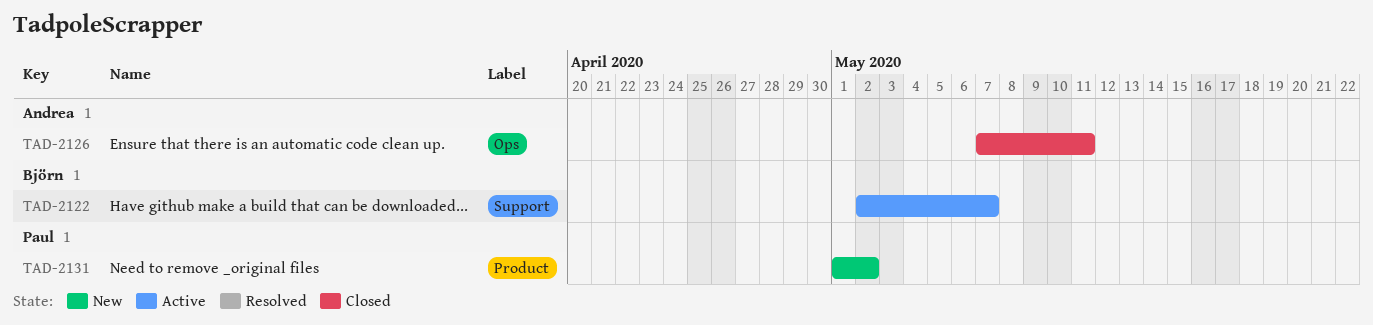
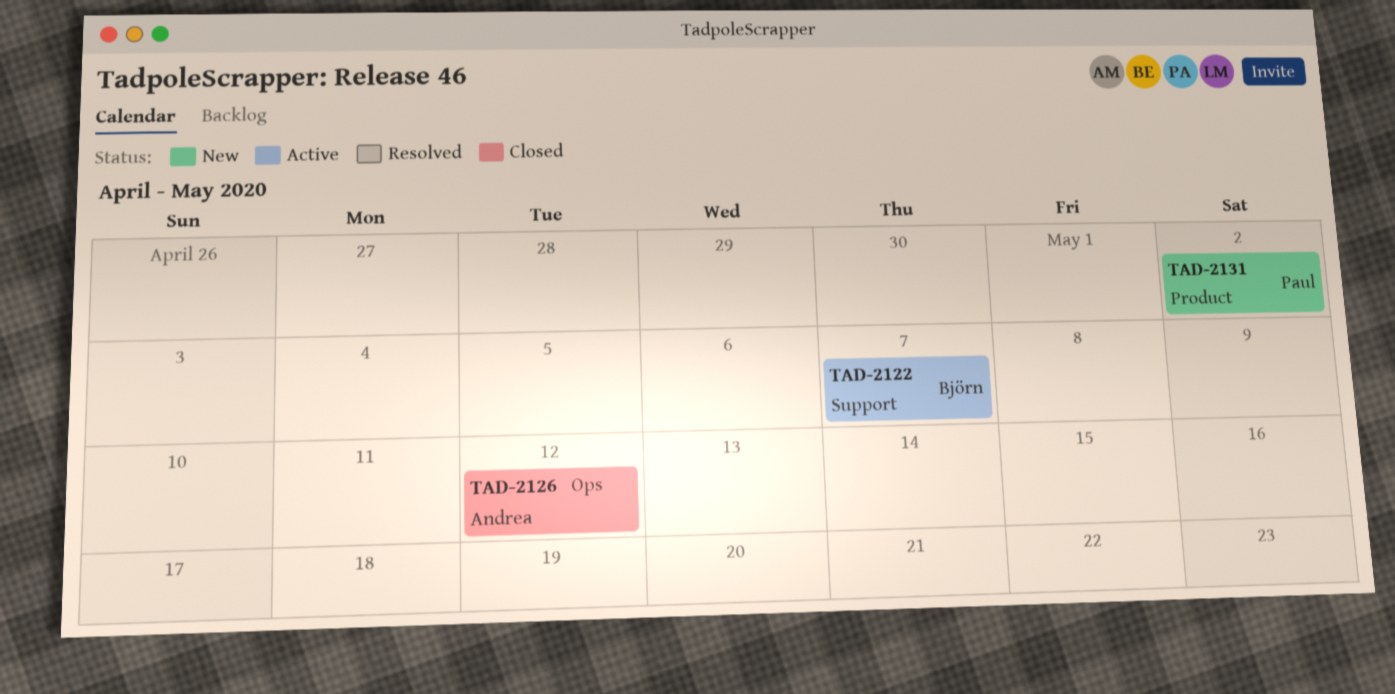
TAD-2126, due: May 11 -> May 12

